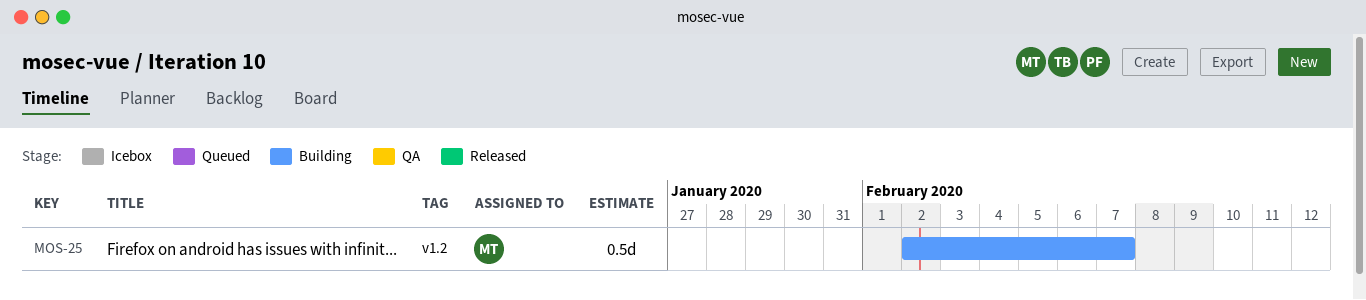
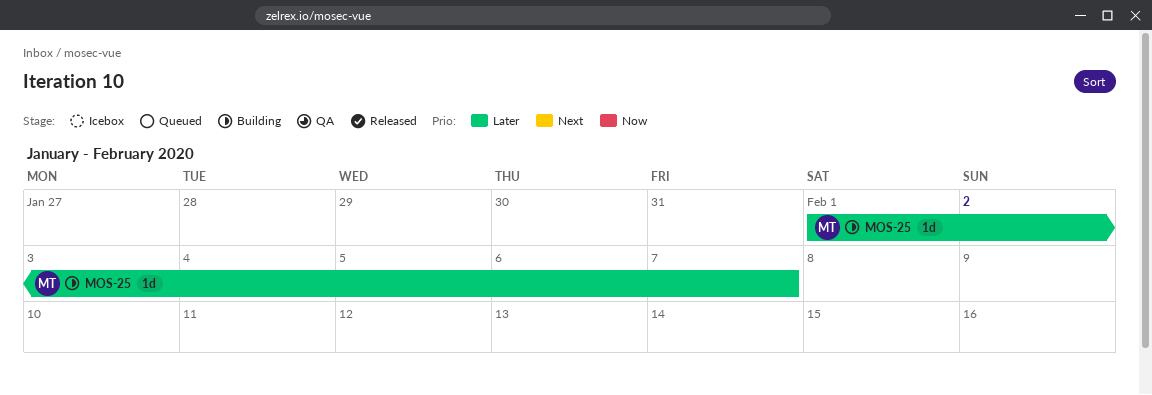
MOS-25, estimate: 0.5d -> 1d
MOS-25, start: Feb 2 -> Feb 1

